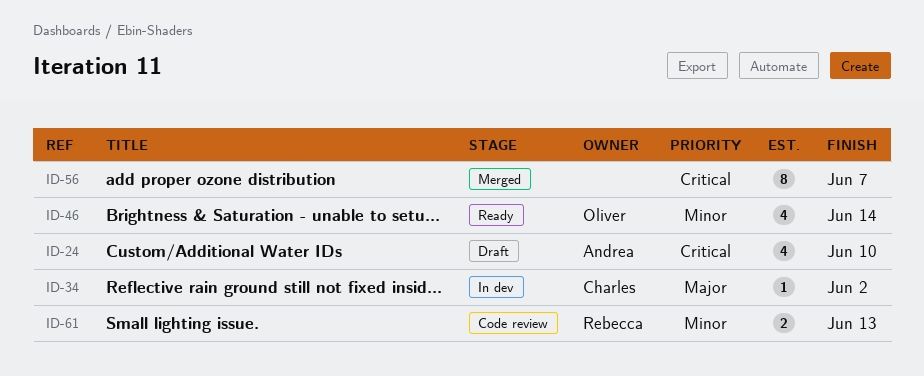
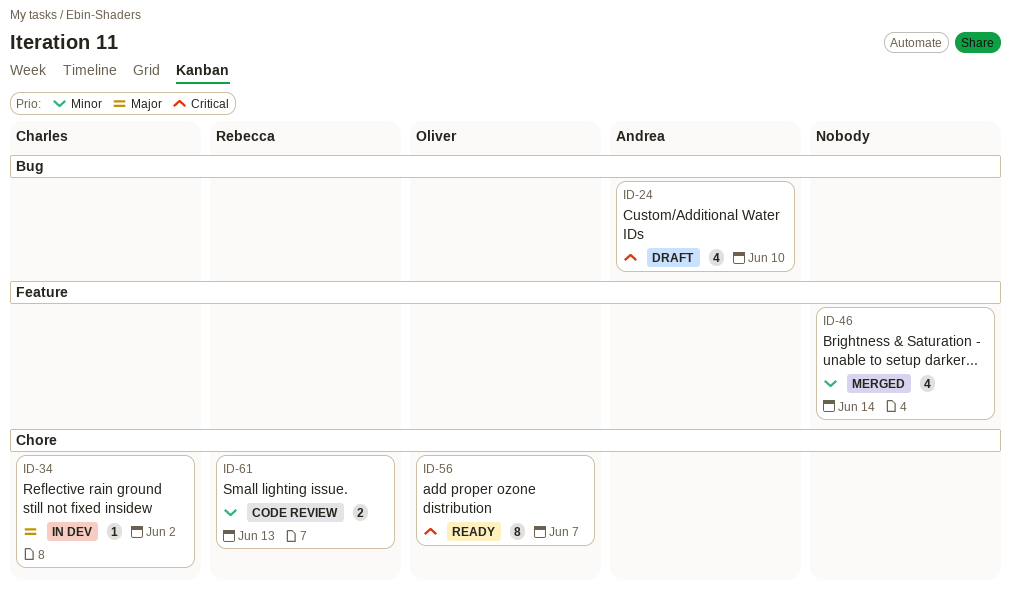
ID-46, status: Ready -> Merged
ID-46, owner: Oliver -> none
ID-56, status: Merged -> Ready
ID-56, owner: none -> Oliver

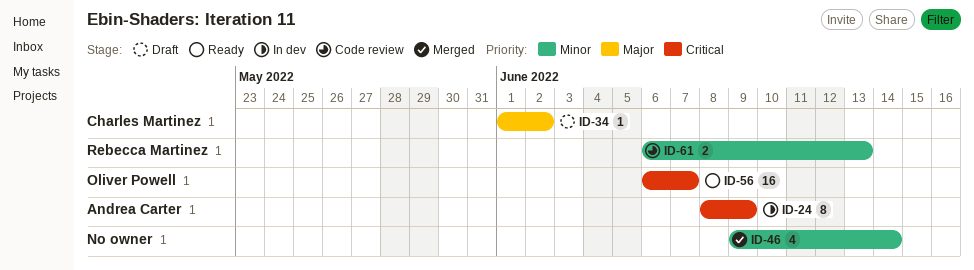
ID-24, status: Draft -> In dev
ID-24, estimate: 4 -> 8
ID-24, due: Jun 10 -> Jun 9
ID-34, status: In dev -> Draft
ID-56, estimate: 8 -> 16

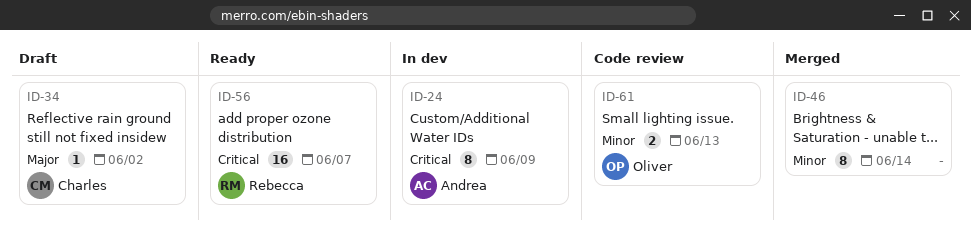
ID-46, estimate: 4 -> 8
ID-56, owner: Oliver Powell -> Rebecca Martinez
ID-61, owner: Rebecca Martinez -> Oliver Powell

